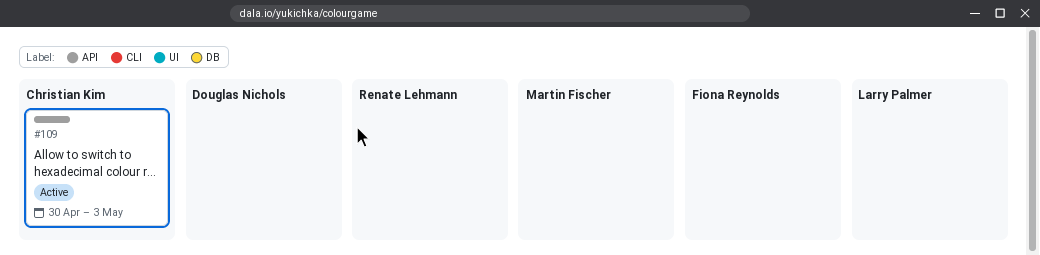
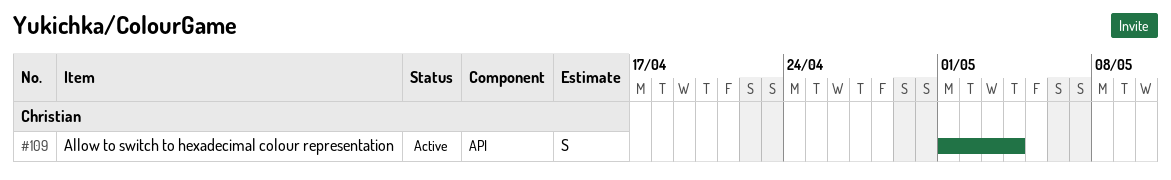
#109, start: Apr 30 -> May 1
#109, due: May 3 -> May 4

